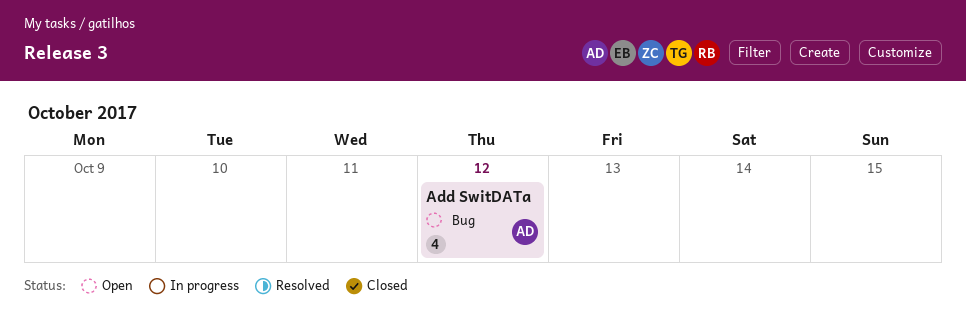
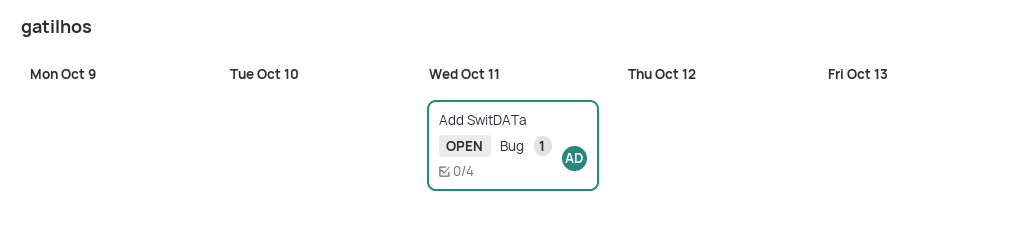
Add SwitDATa, estimate: 4 -> 1
Add SwitDATa, due: Oct 12 -> Oct 11

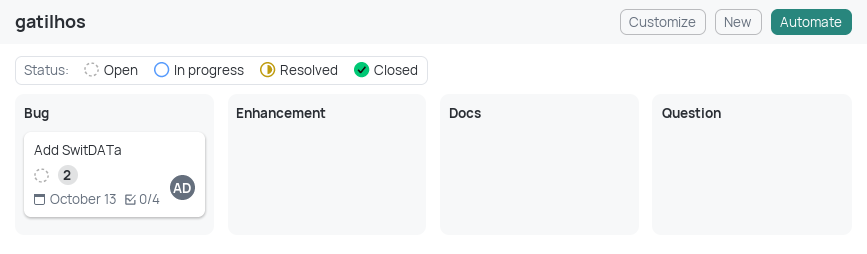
Add SwitDATa, estimate: 1 -> 2
Add SwitDATa, due: Oct 11 -> Oct 13

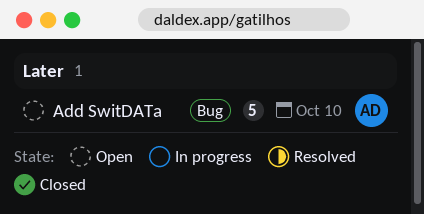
Add SwitDATa, estimate: 2 -> 5
Add SwitDATa, due: Oct 13 -> Oct 10

